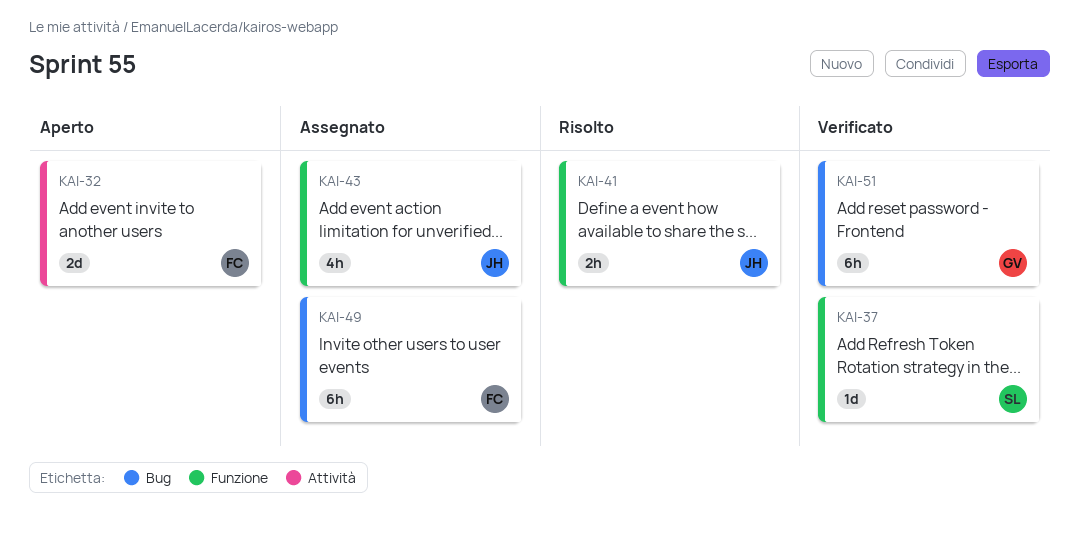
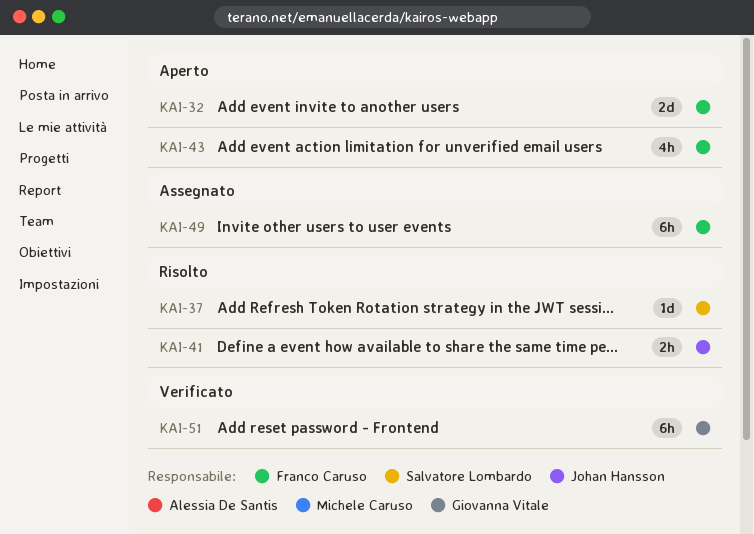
KAI-37, status: Verificato -> Risolto
KAI-43, status: Assegnato -> Aperto
KAI-43, owner: Johan Hansson -> Franco Caruso

